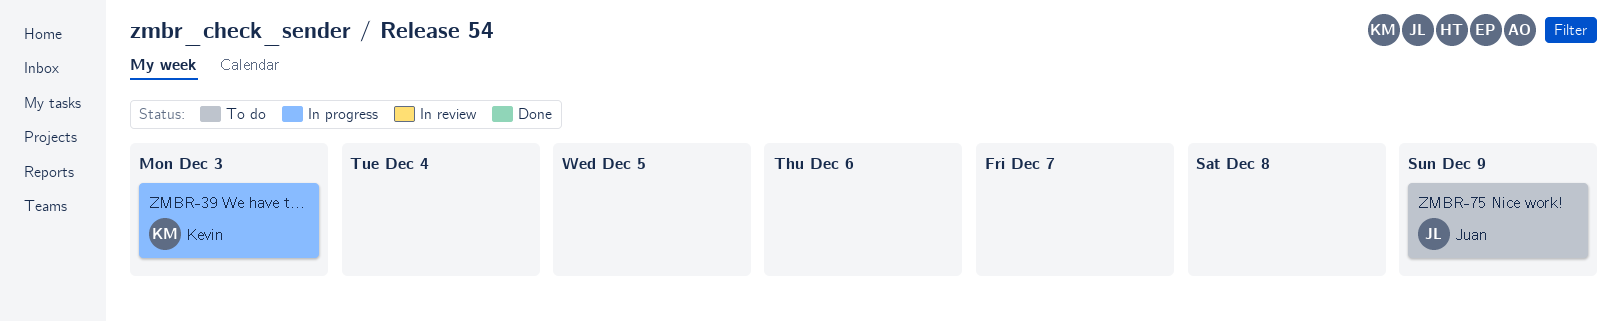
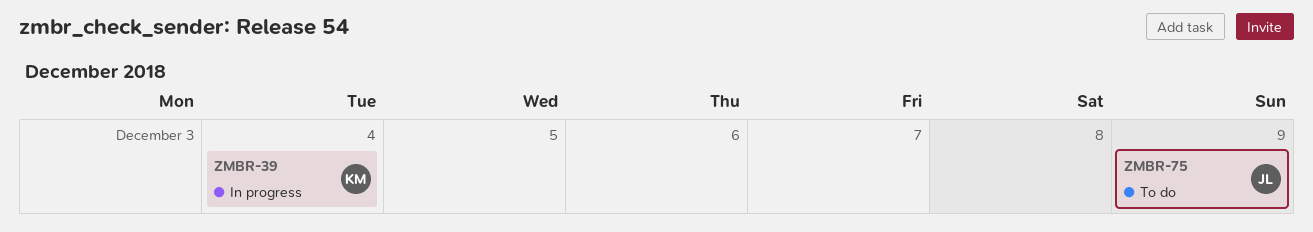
ZMBR-39, due: Dec 3 -> Dec 4

